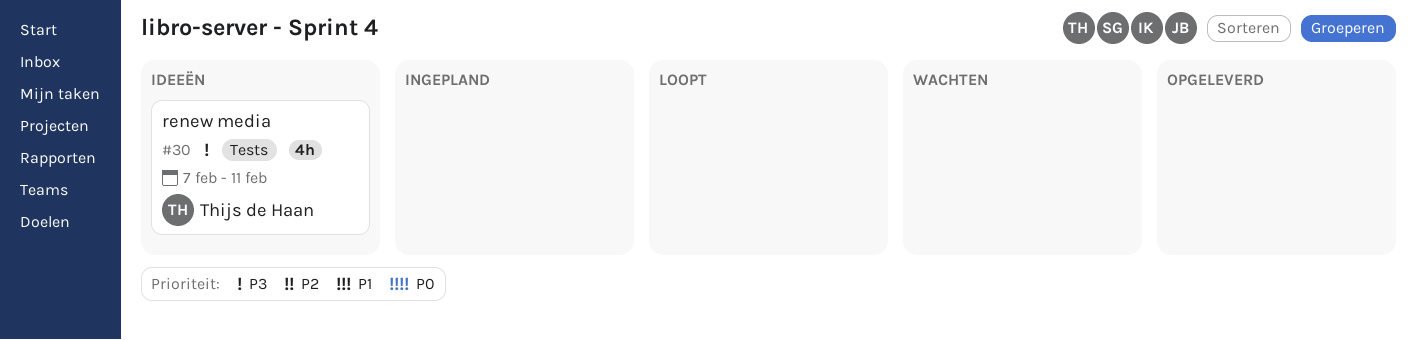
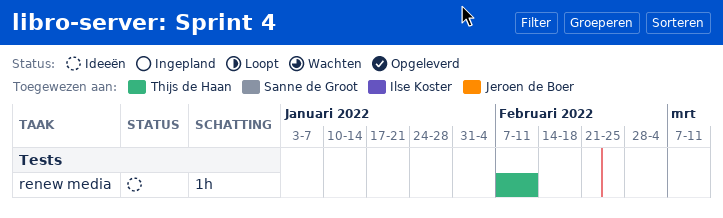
renew media, estimate: 4h -> 1h

